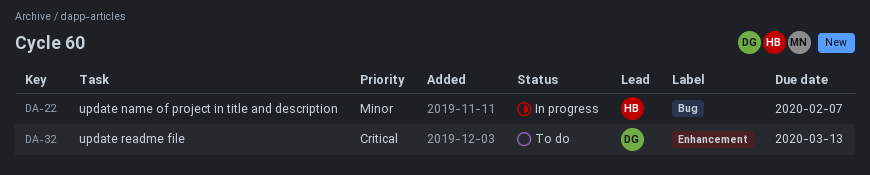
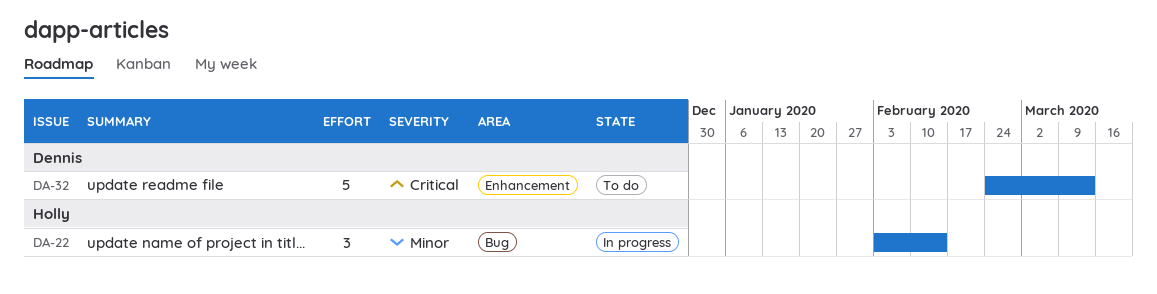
DA-22, due: Feb 7 -> Feb 14

